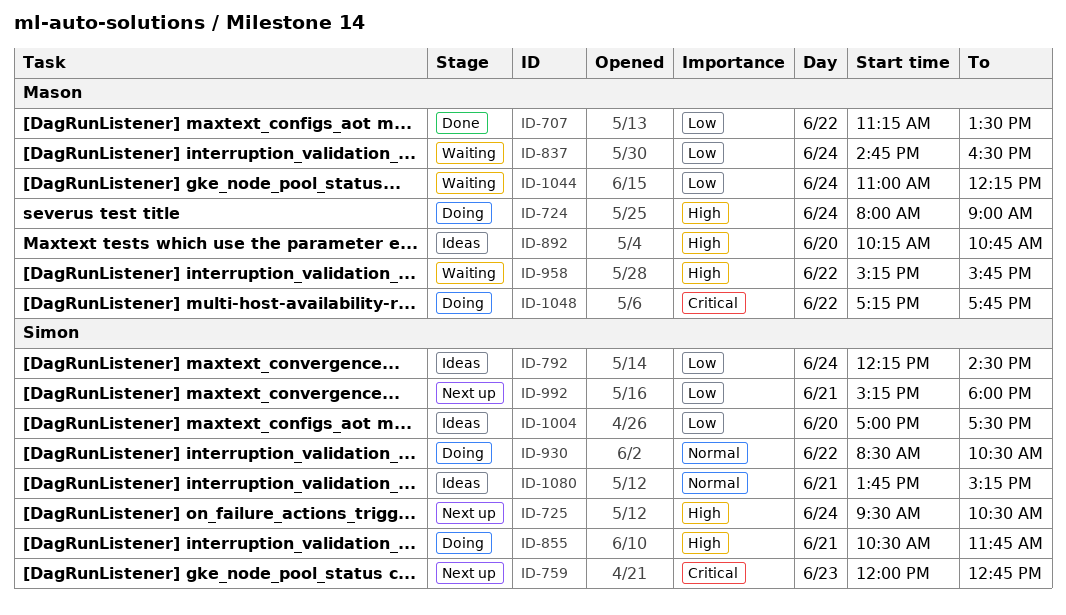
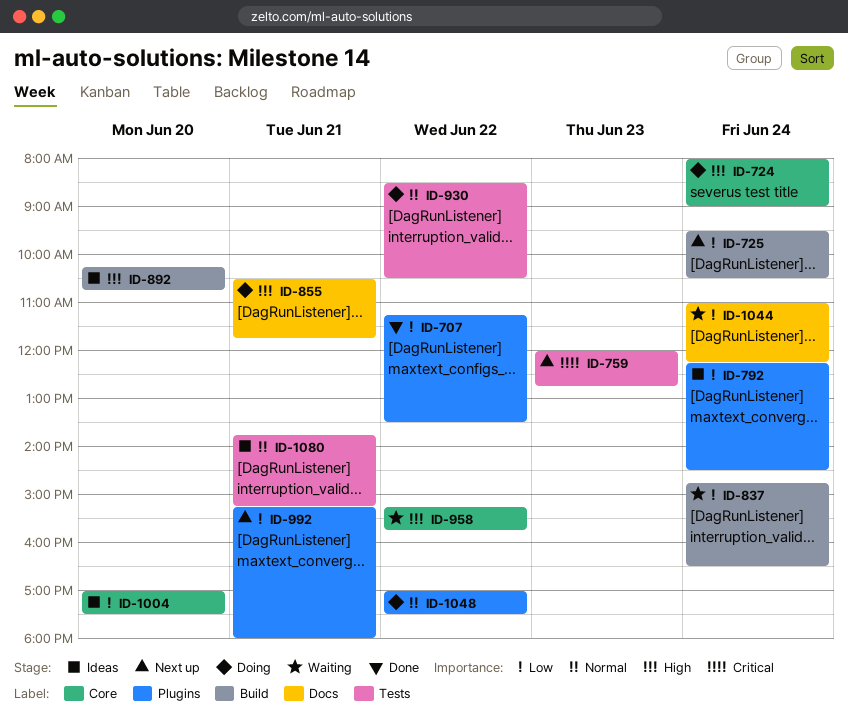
ID-725, priority: High -> Low
ID-1048, priority: Critical -> Normal
ID-1048, begins: 17:15 -> 17:00
ID-1048, ends: 17:45 -> 17:30

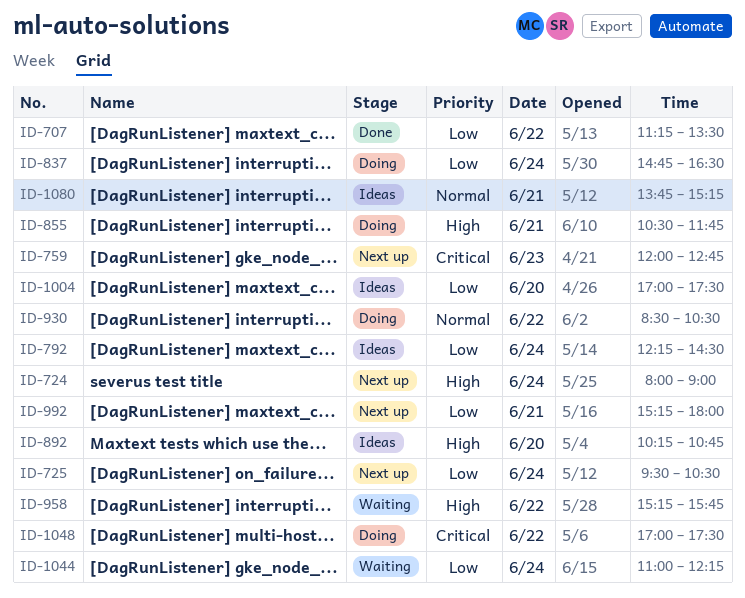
ID-724, status: Doing -> Next up
ID-837, status: Waiting -> Doing
ID-1048, priority: Normal -> Critical

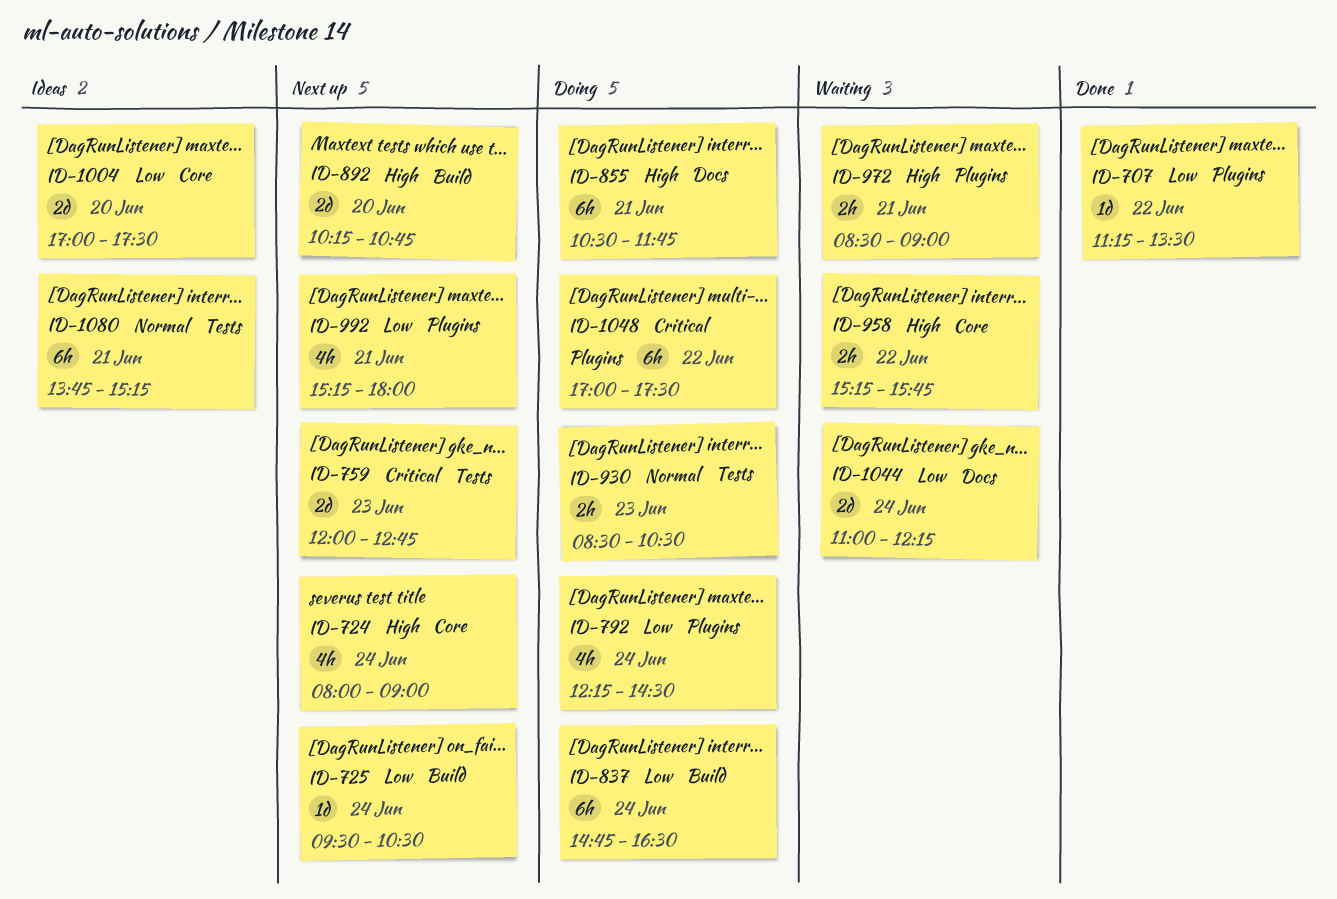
ID-792, status: Ideas -> Doing
ID-892, status: Ideas -> Next up
ID-930, day: Jun 22 -> Jun 23
ID-972: none -> present

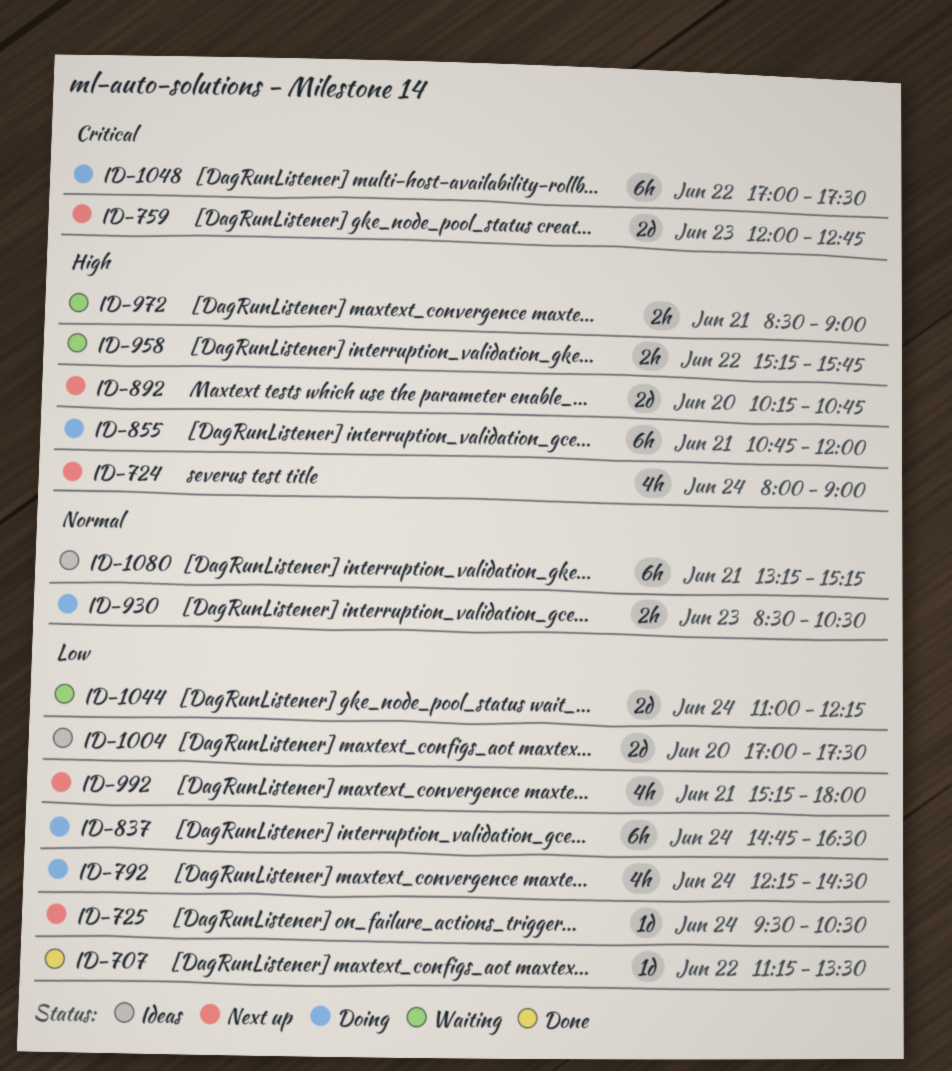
ID-855, begins: 10:30 -> 10:45
ID-855, ends: 11:45 -> 12:00
ID-1080, begins: 13:45 -> 13:15

